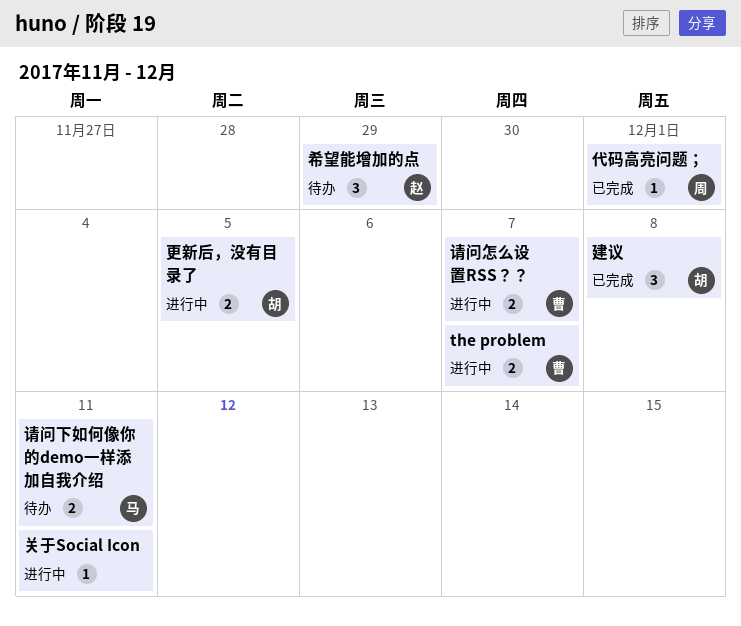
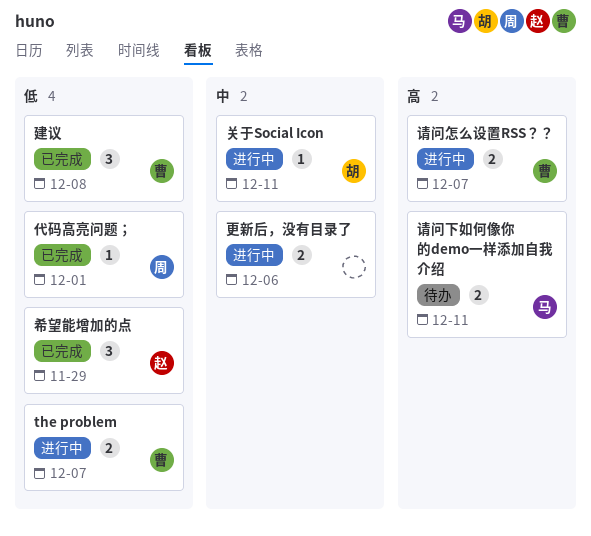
关于Social Icon, owner: none -> 胡
希望能增加的点, status: 待办 -> 已完成
建议, owner: 胡 -> 曹
更新后，没有目录了, owner: 胡 -> none
更新后，没有目录了, due: Dec 5 -> Dec 6

